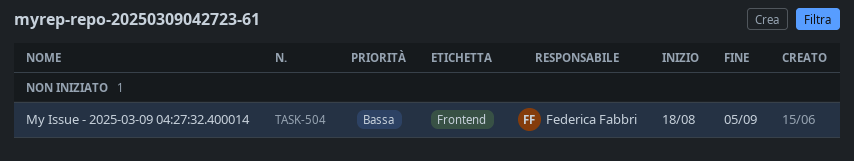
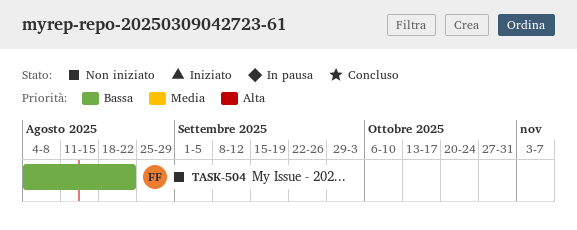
TASK-504, start: Aug 18 -> Aug 4
TASK-504, due: Sep 5 -> Aug 22

